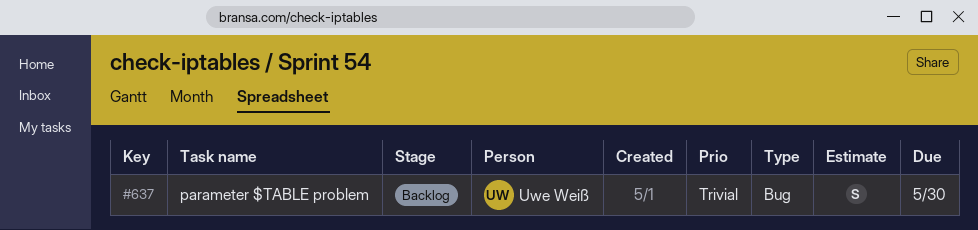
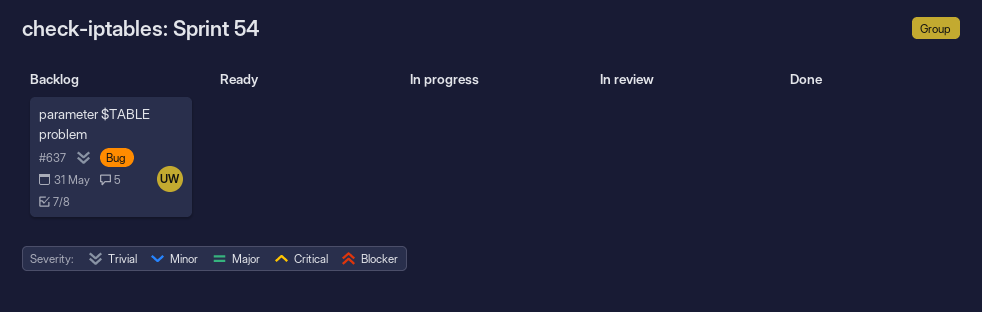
#637, due: May 30 -> May 31

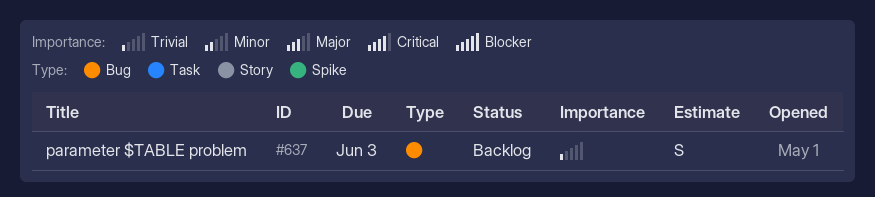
#637, due: May 31 -> Jun 3

